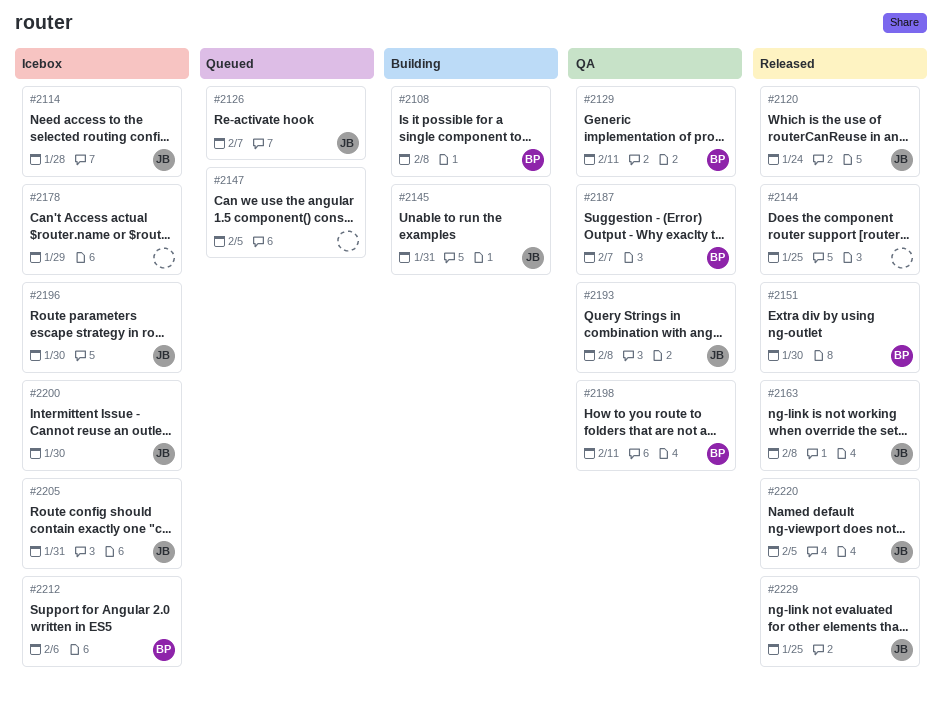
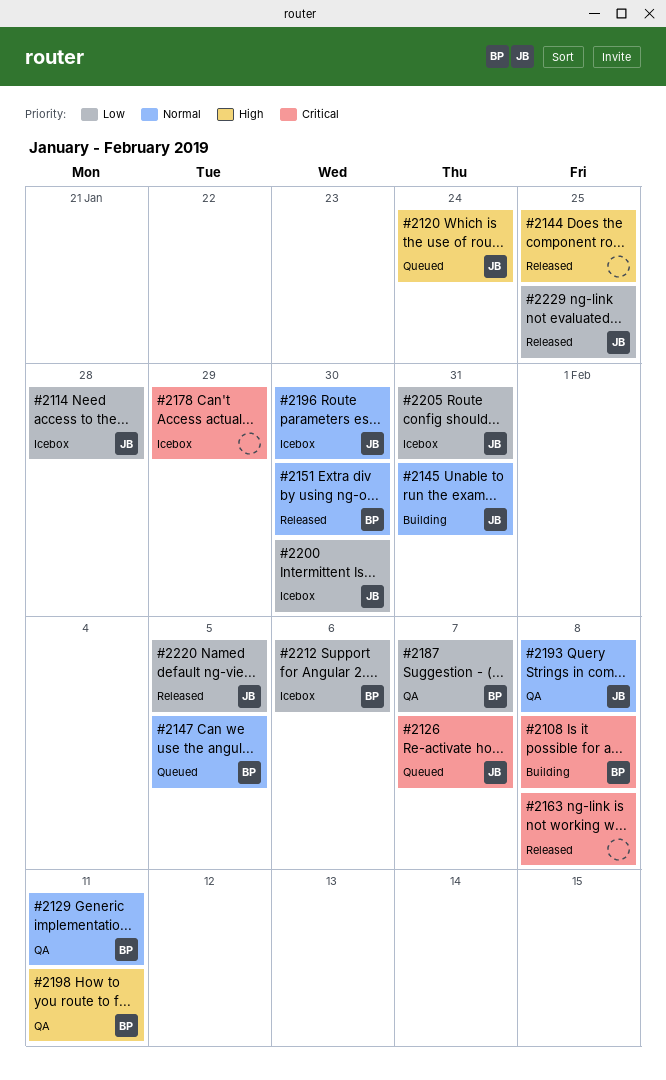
#2120, status: Released -> Queued
#2147, owner: none -> BP
#2163, owner: JB -> none

